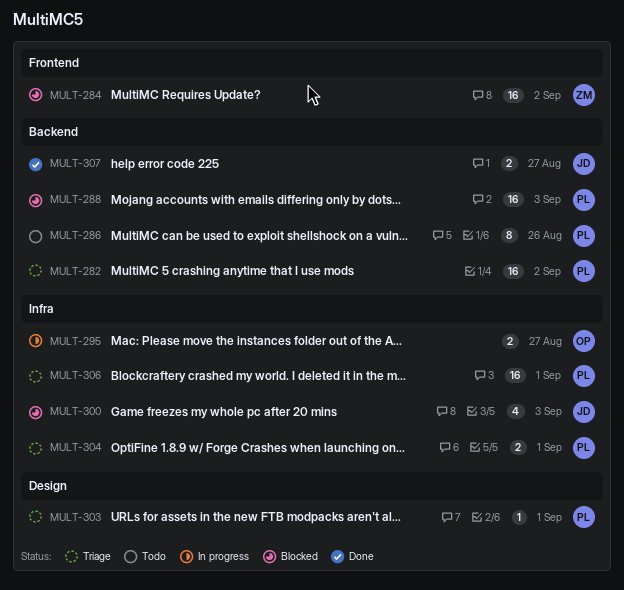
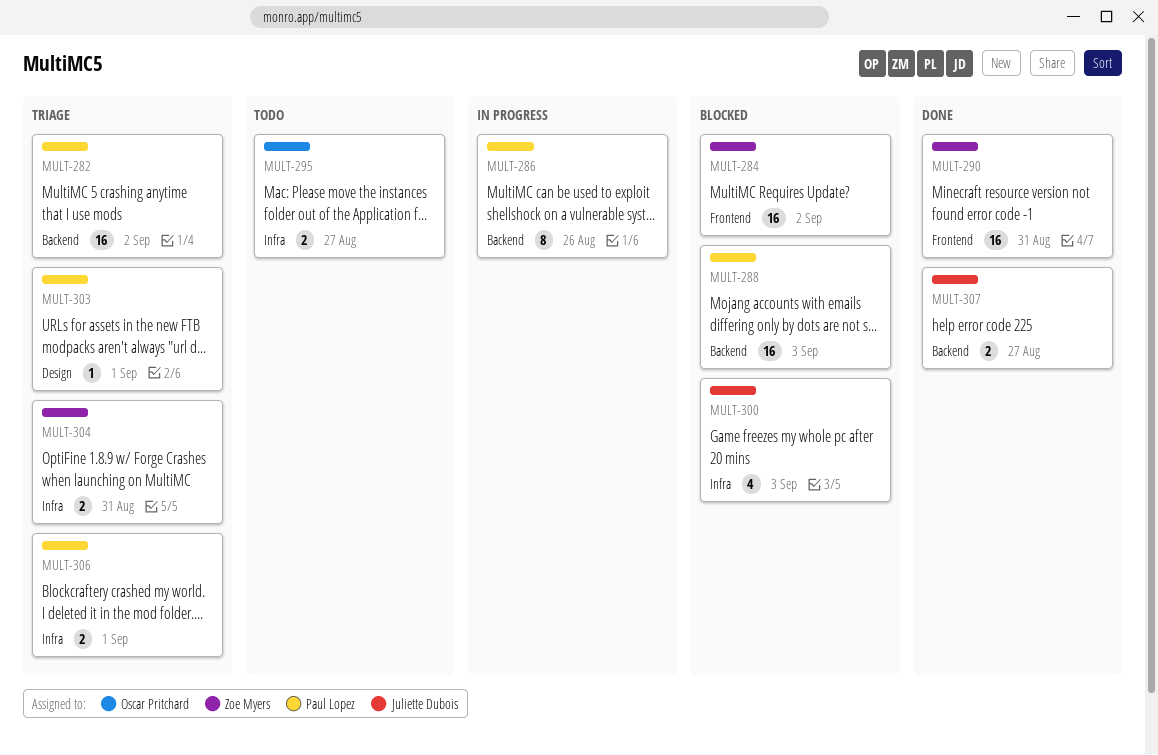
MULT-286, status: Todo -> In progress
MULT-290: none -> present
MULT-295, status: In progress -> Todo
MULT-304, owner: Paul Lopez -> Zoe Myers
MULT-304, due: Sep 1 -> Aug 31
MULT-306, estimate: 16 -> 2

